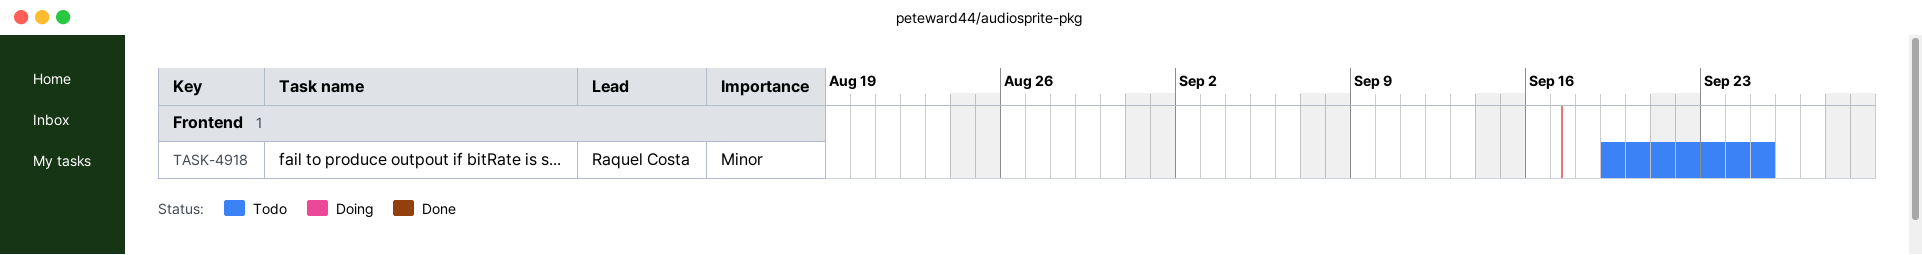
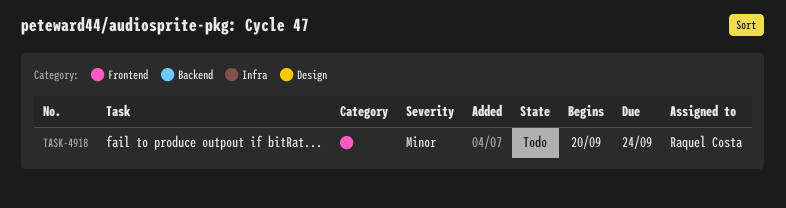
TASK-4918, start: Sep 19 -> Sep 20
TASK-4918, due: Sep 25 -> Sep 24

